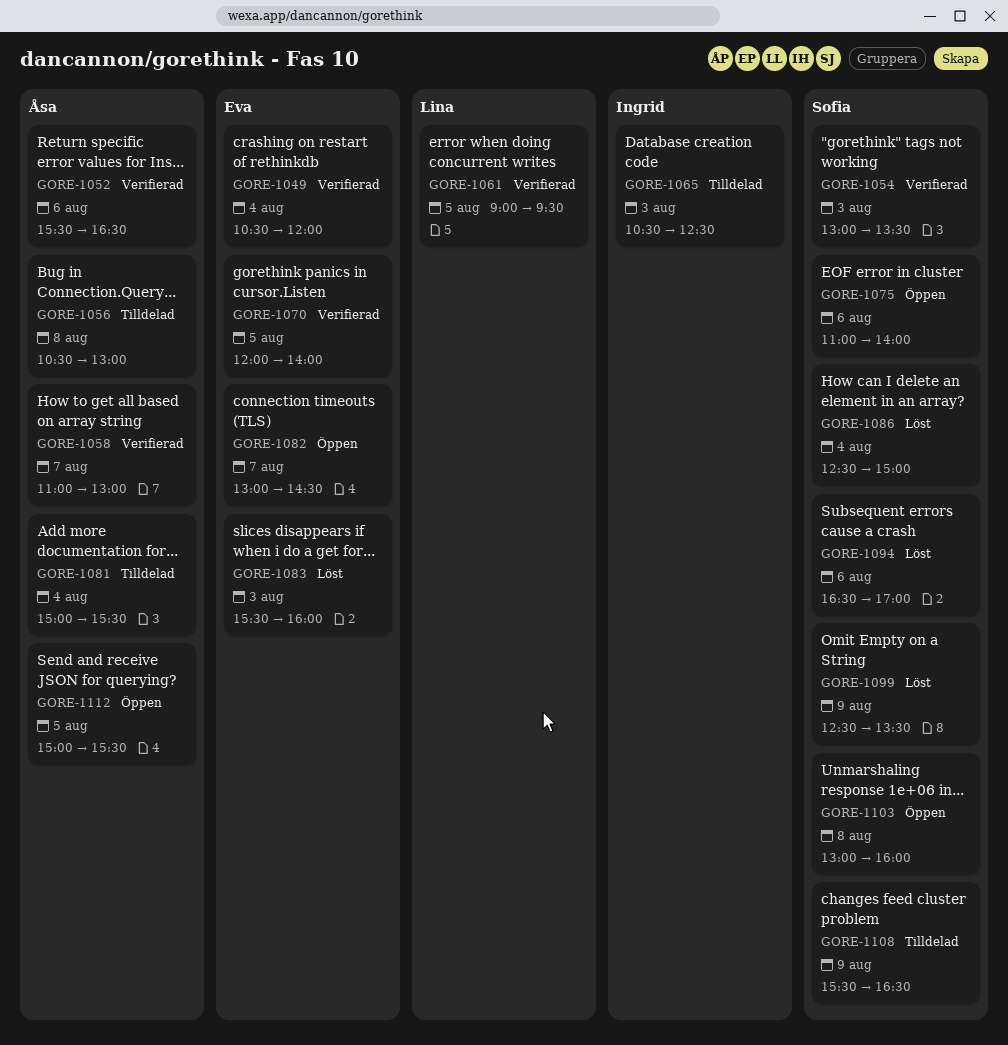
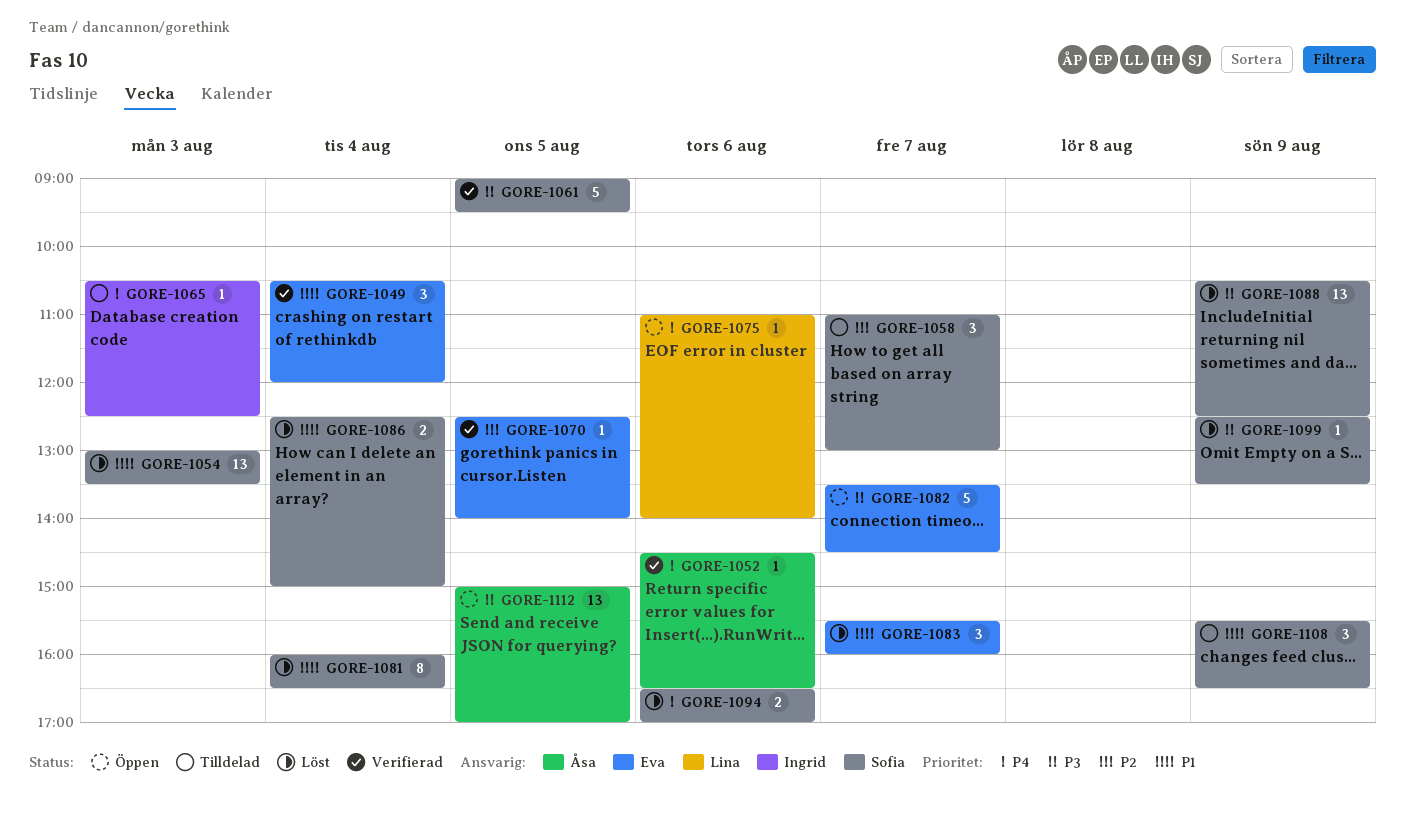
GORE-1052, begins: 15:30 -> 14:30
GORE-1054, status: Verifierad -> Löst
GORE-1056: present -> none
GORE-1058, status: Verifierad -> Tilldelad
GORE-1058, owner: Åsa -> Sofia
GORE-1061, owner: Lina -> Sofia
GORE-1070, begins: 12:00 -> 12:30
GORE-1075, owner: Sofia -> Lina
GORE-1081, status: Tilldelad -> Löst
GORE-1081, owner: Åsa -> Sofia
GORE-1081, begins: 15:00 -> 16:00
GORE-1081, ends: 15:30 -> 16:30
GORE-1082, begins: 13:00 -> 13:30
GORE-1083, day: Aug 3 -> Aug 7
GORE-1088: none -> present
GORE-1103: present -> none
GORE-1112, ends: 15:30 -> 17:00

